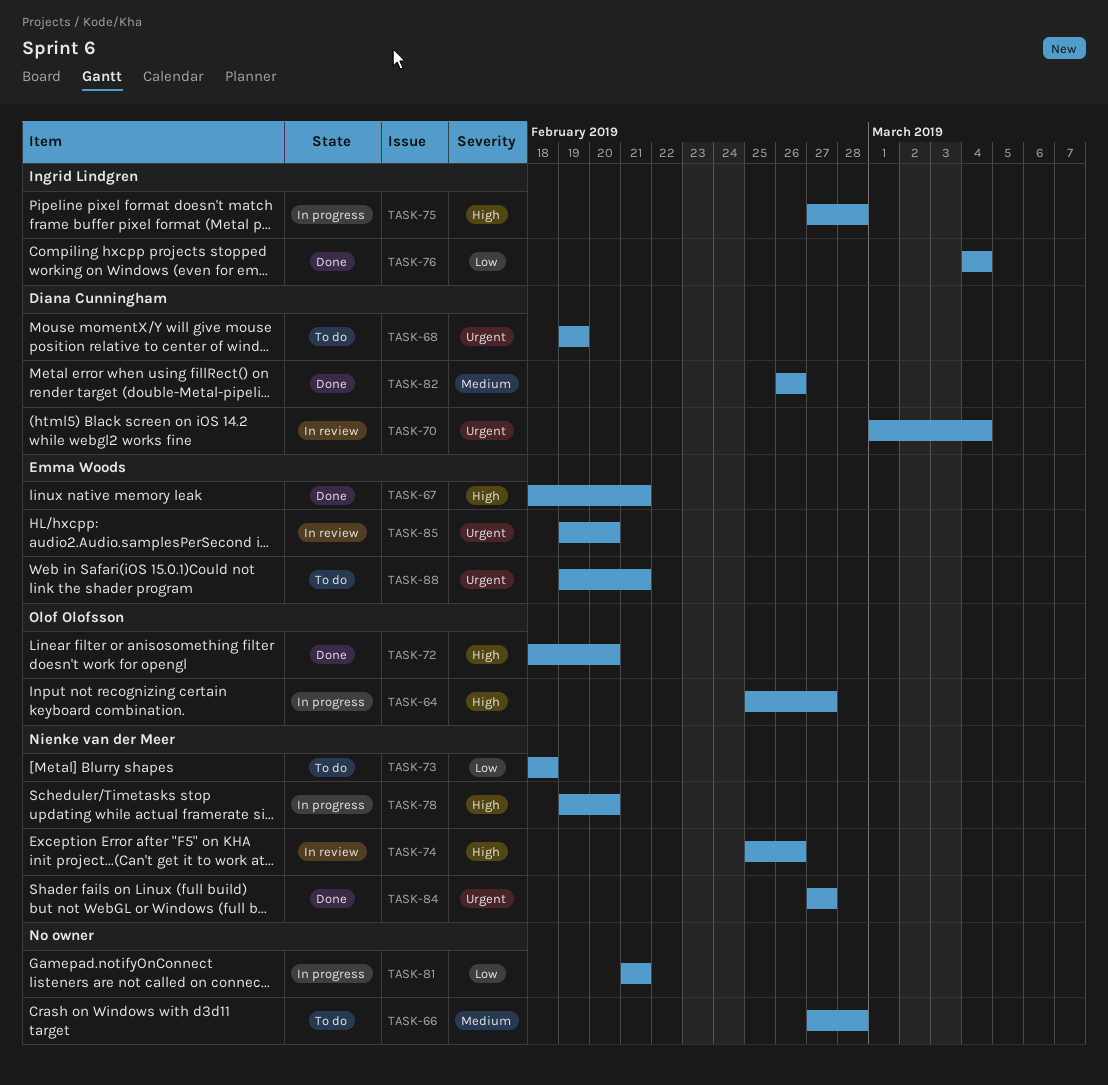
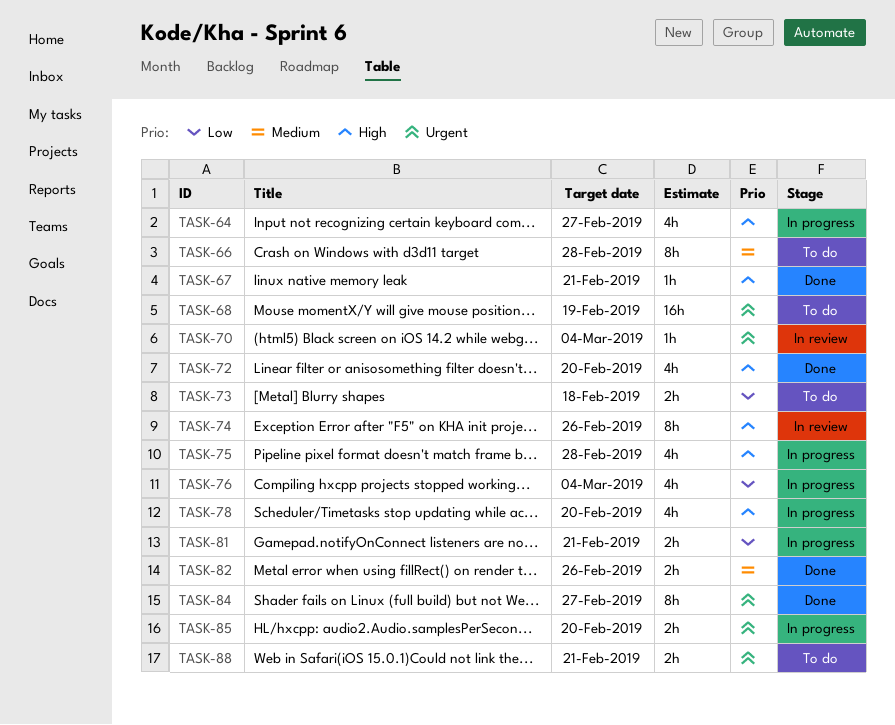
TASK-76, status: Done -> In progress
TASK-85, status: In review -> In progress

